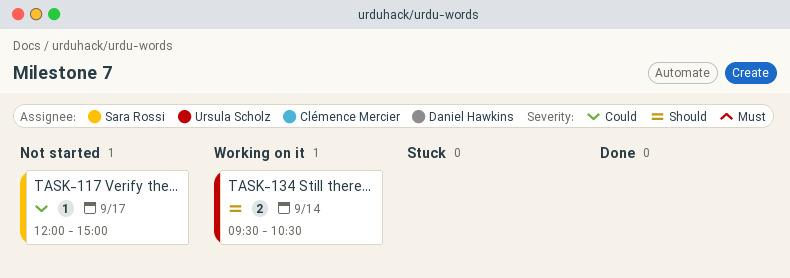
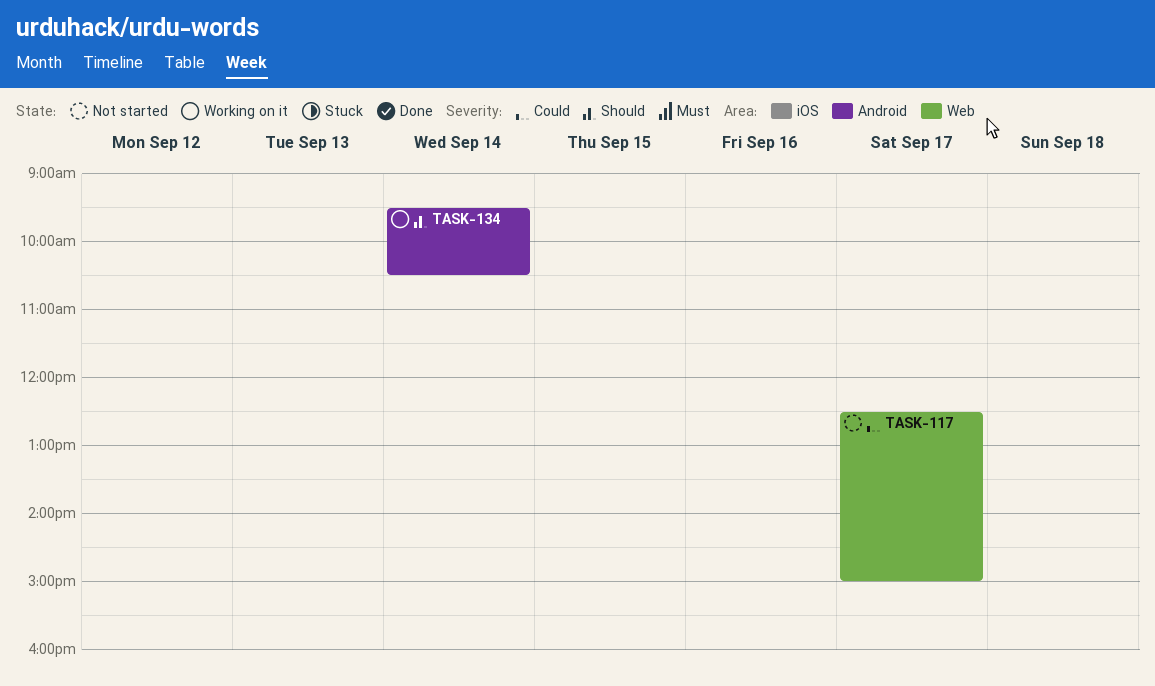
TASK-117, begins: 12:00 -> 12:30

